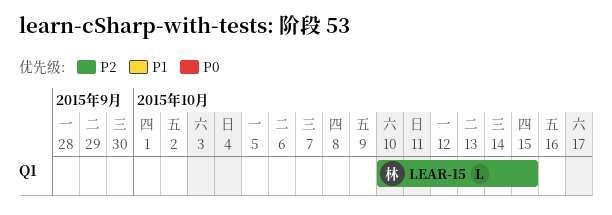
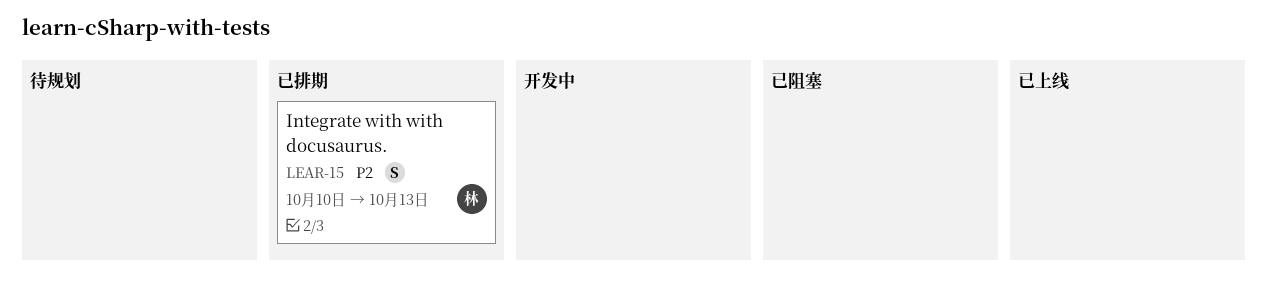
LEAR-15, estimate: L -> S
LEAR-15, due: Oct 15 -> Oct 13

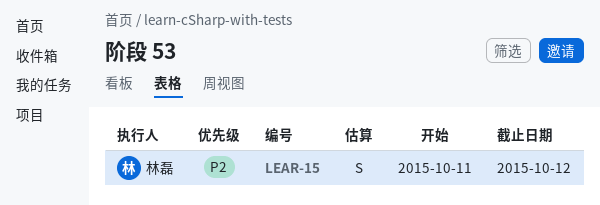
LEAR-15, start: Oct 10 -> Oct 11
LEAR-15, due: Oct 13 -> Oct 12

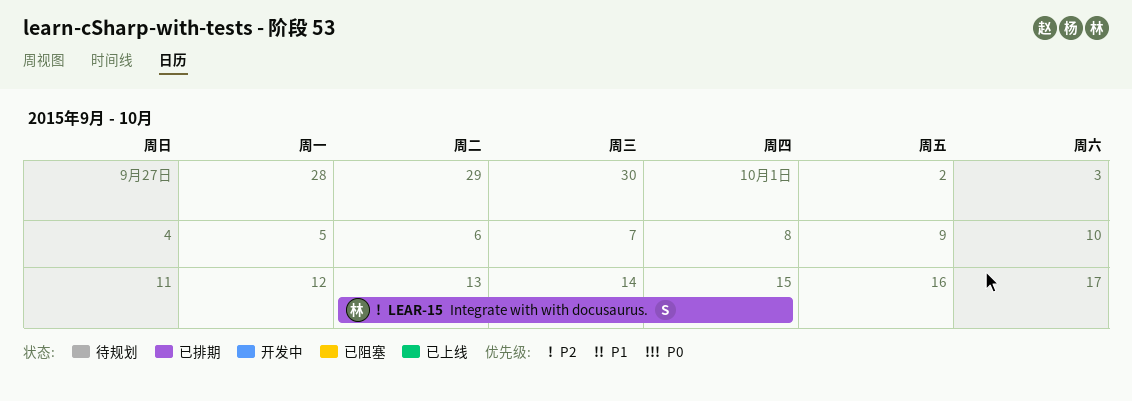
LEAR-15, start: Oct 11 -> Oct 13
LEAR-15, due: Oct 12 -> Oct 15

